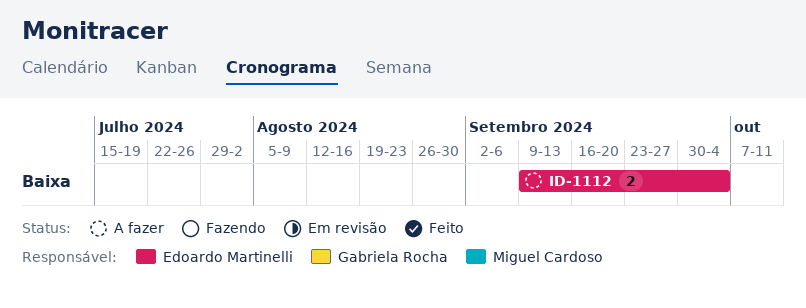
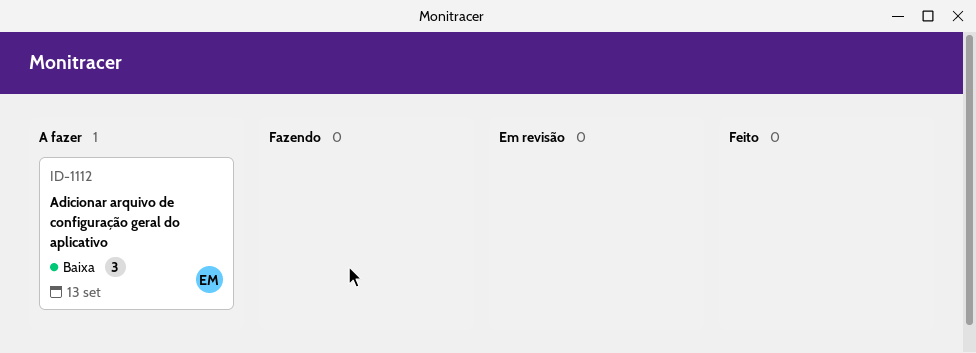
ID-1112, estimate: 2 -> 3
ID-1112, due: Oct 4 -> Sep 13

